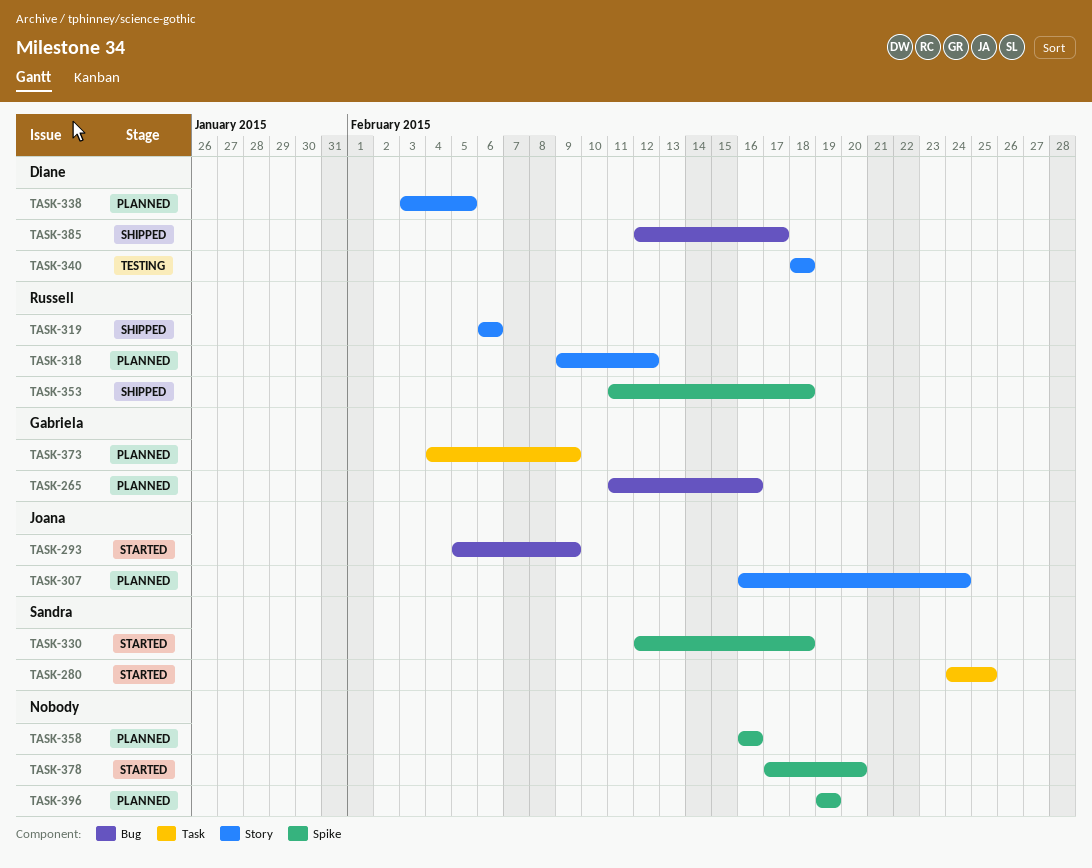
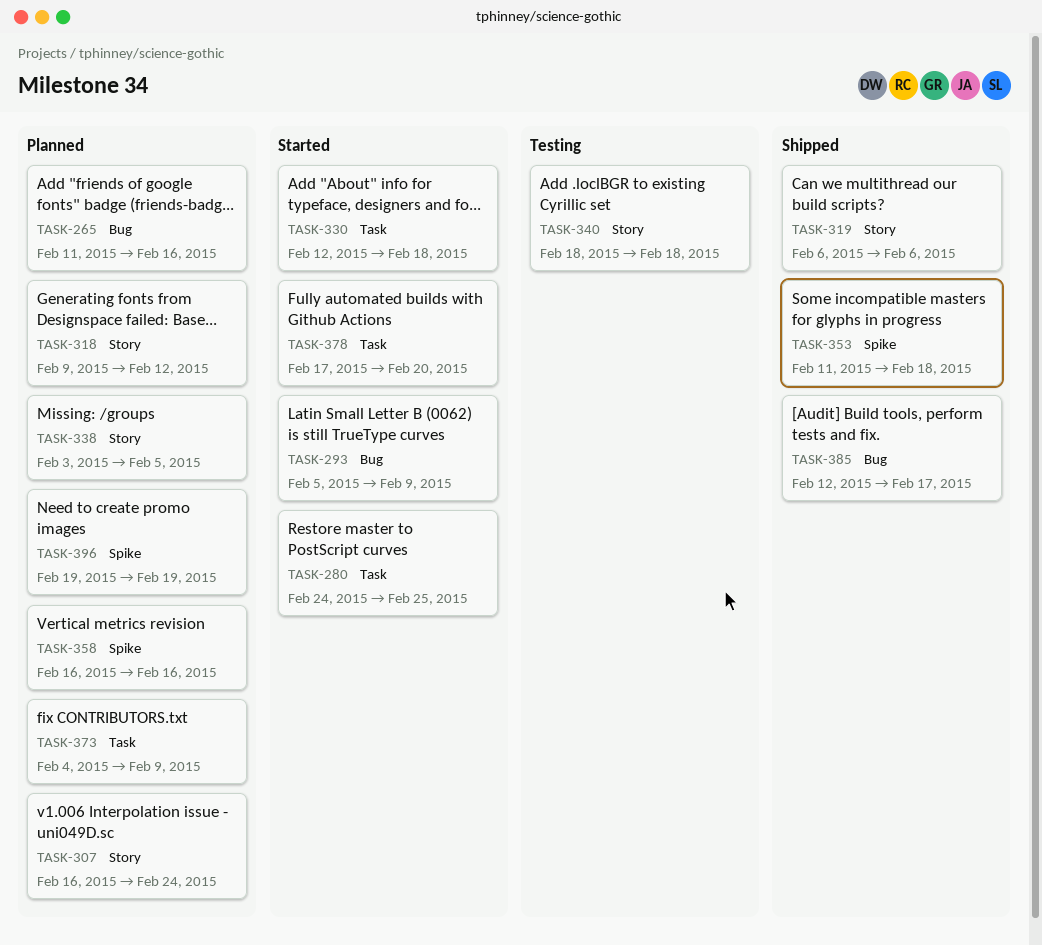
TASK-330, label: Spike -> Task
TASK-378, label: Spike -> Task

